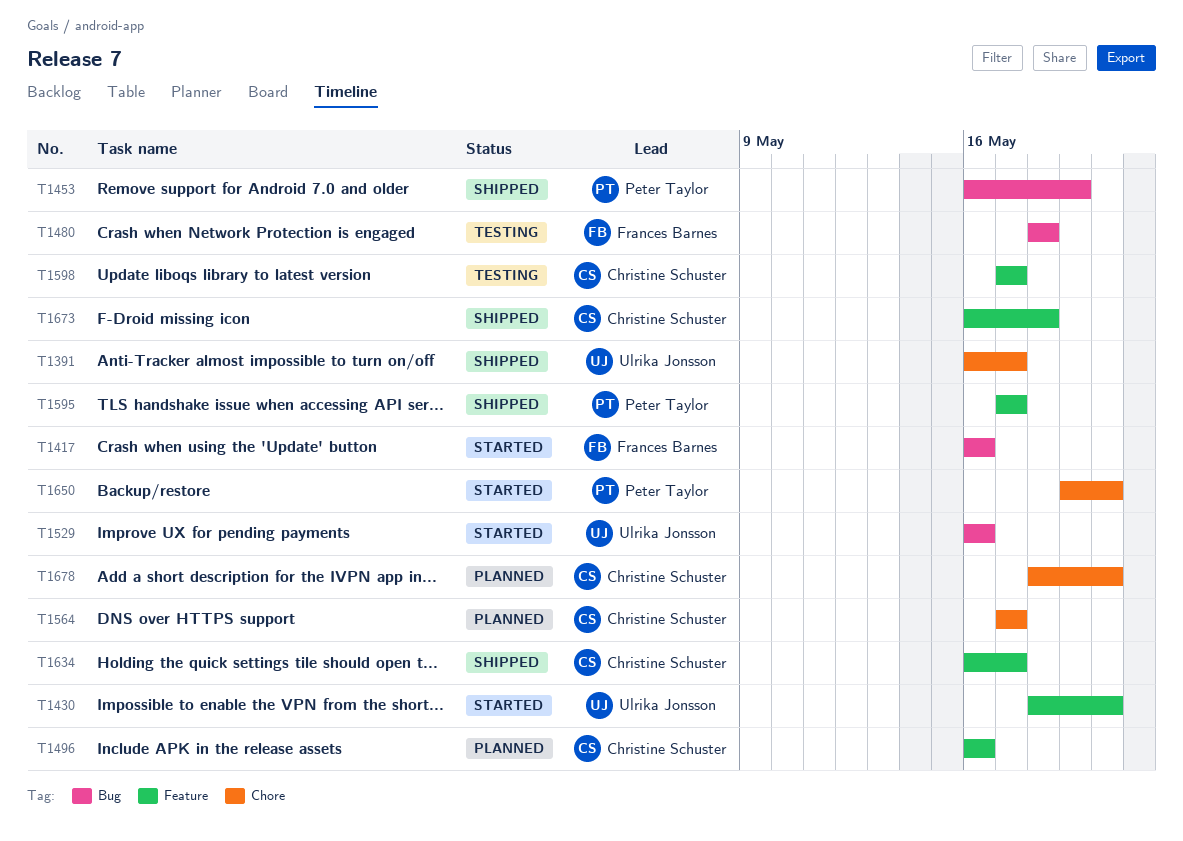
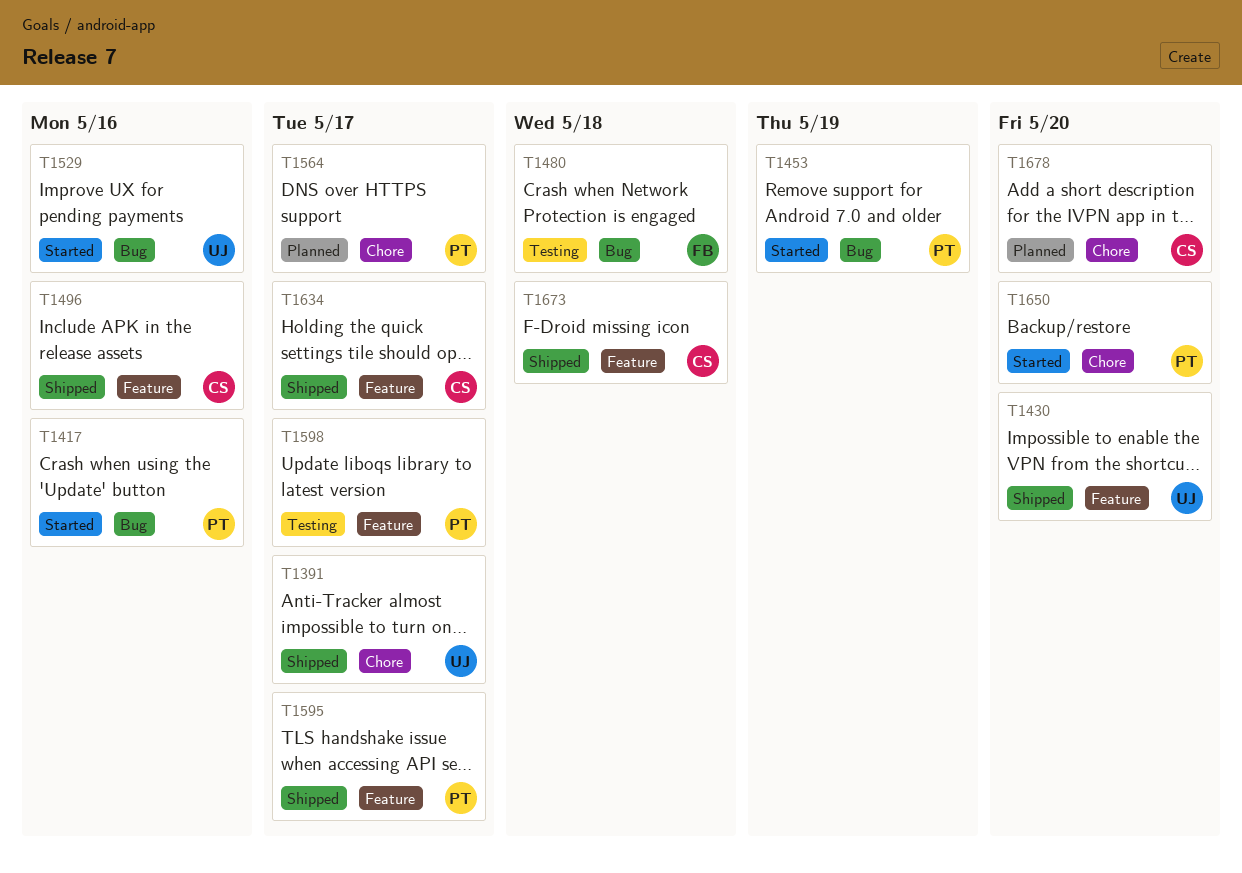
T1417, owner: Frances Barnes -> Peter Taylor
T1430, status: Started -> Shipped
T1453, status: Shipped -> Started
T1496, status: Planned -> Shipped
T1564, owner: Christine Schuster -> Peter Taylor
T1598, owner: Christine Schuster -> Peter Taylor

